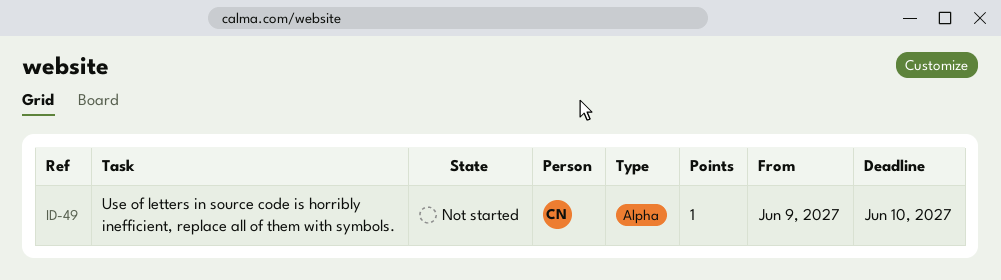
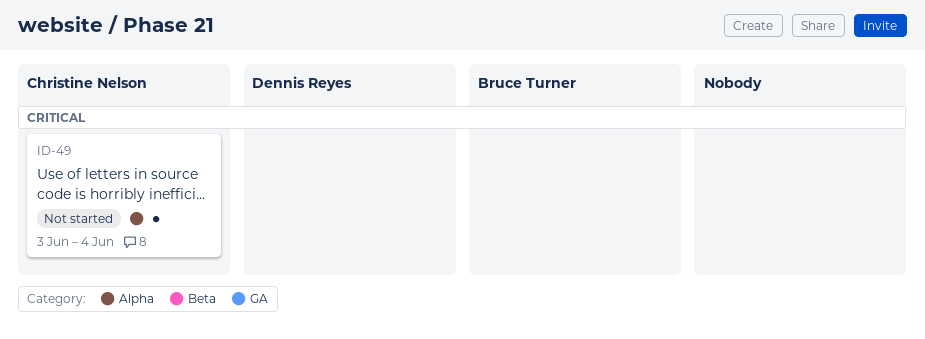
ID-49, start: Jun 9 -> Jun 3
ID-49, due: Jun 10 -> Jun 4

